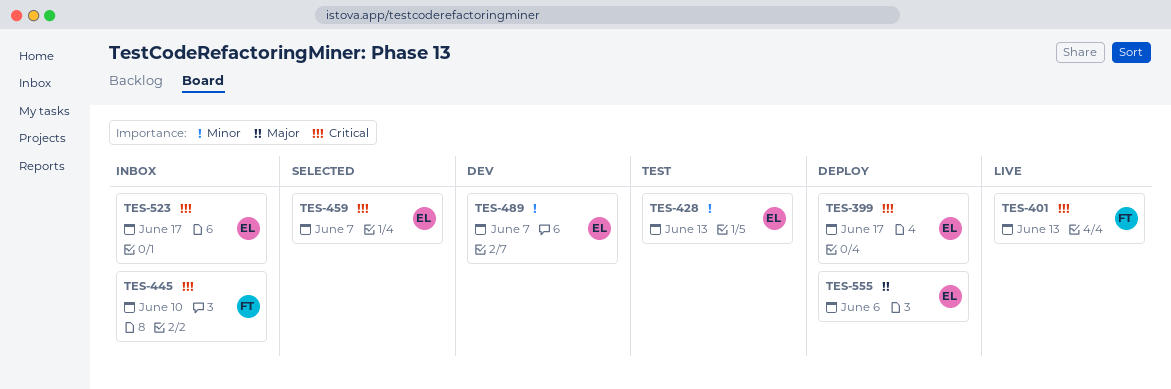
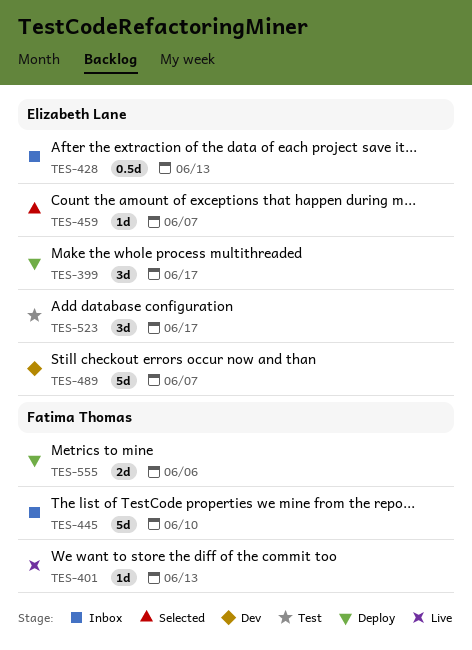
TES-428, status: Test -> Inbox
TES-523, status: Inbox -> Test
TES-555, owner: Elizabeth Lane -> Fatima Thomas

